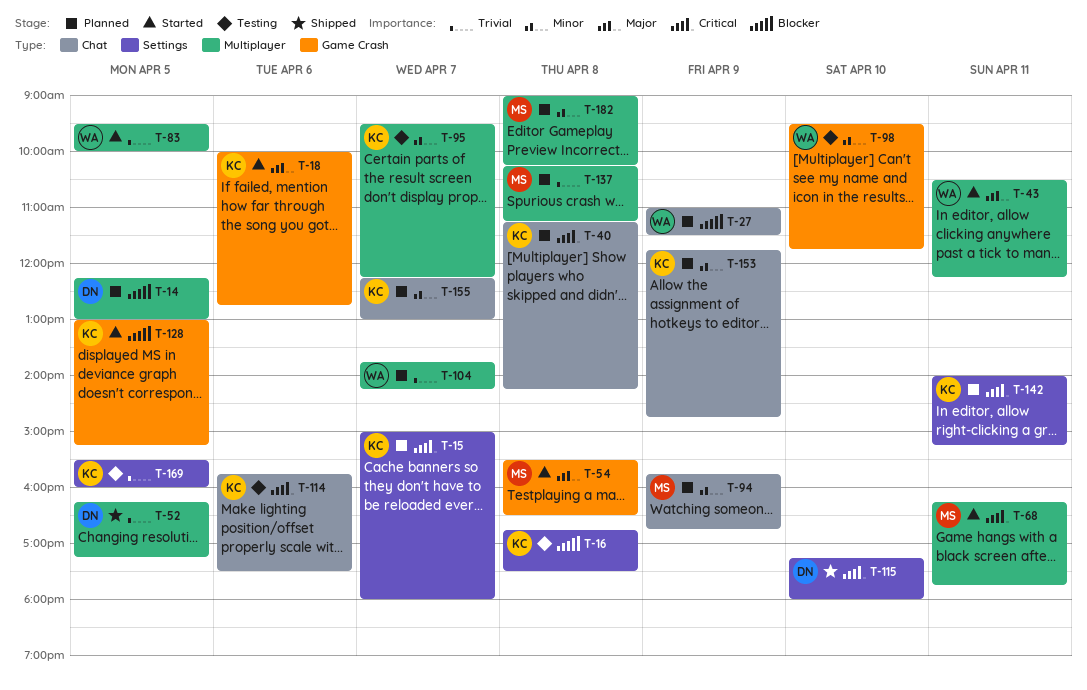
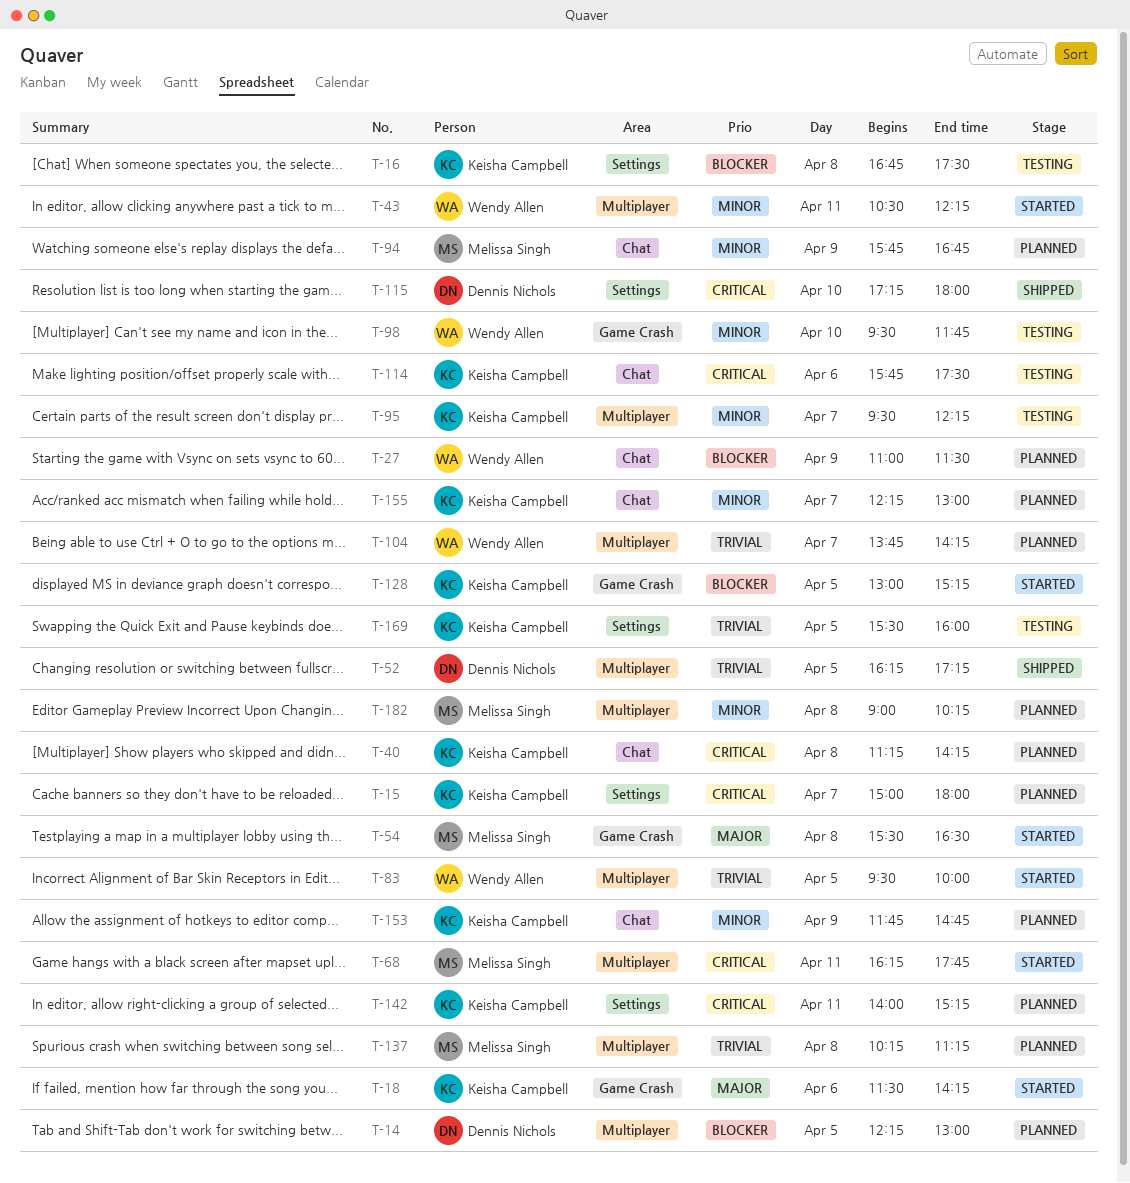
T-18, begins: 10:00 -> 11:30
T-18, ends: 12:45 -> 14:15
T-43, priority: Major -> Minor

